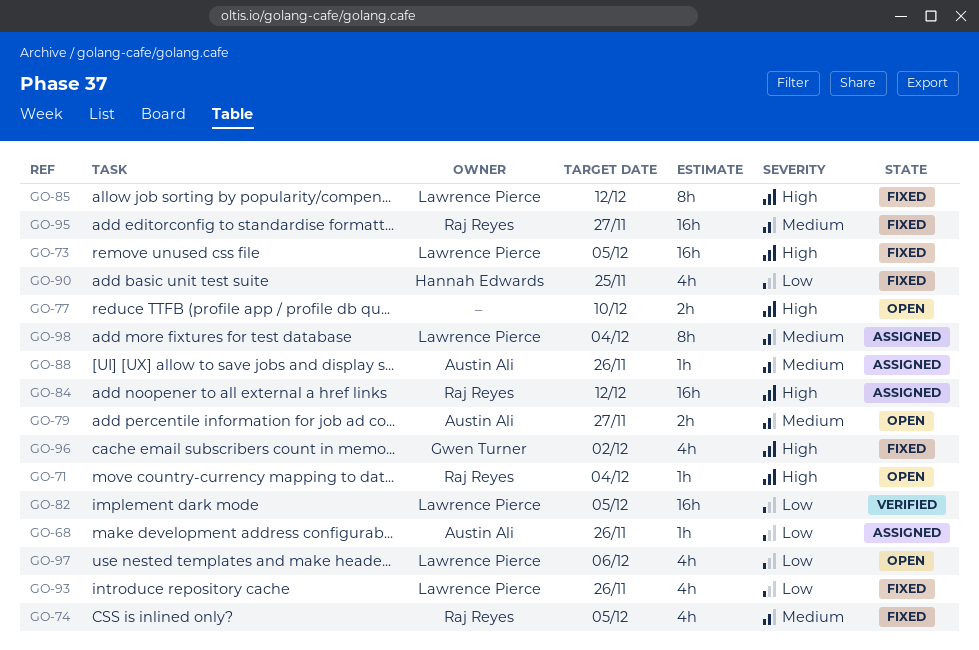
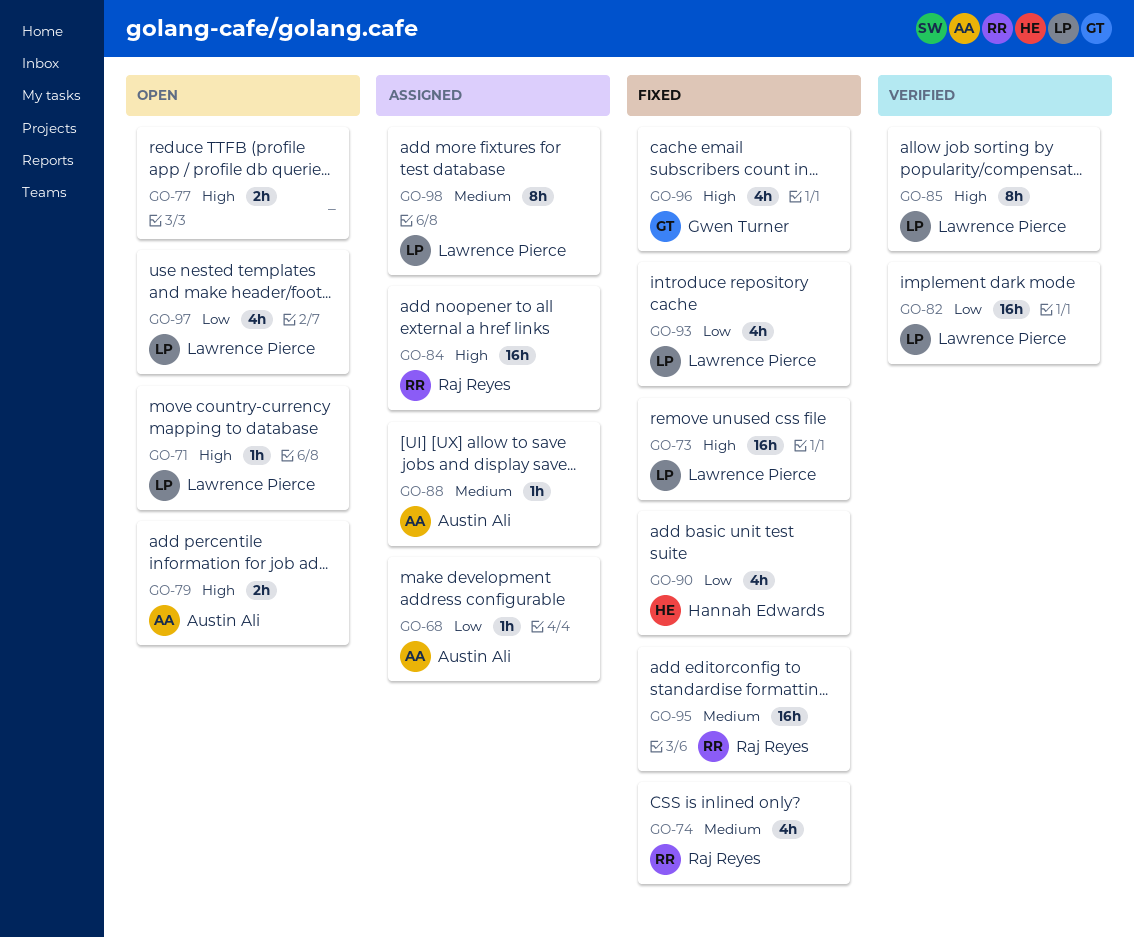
GO-71, owner: Raj Reyes -> Lawrence Pierce
GO-79, priority: Medium -> High
GO-85, status: Fixed -> Verified

